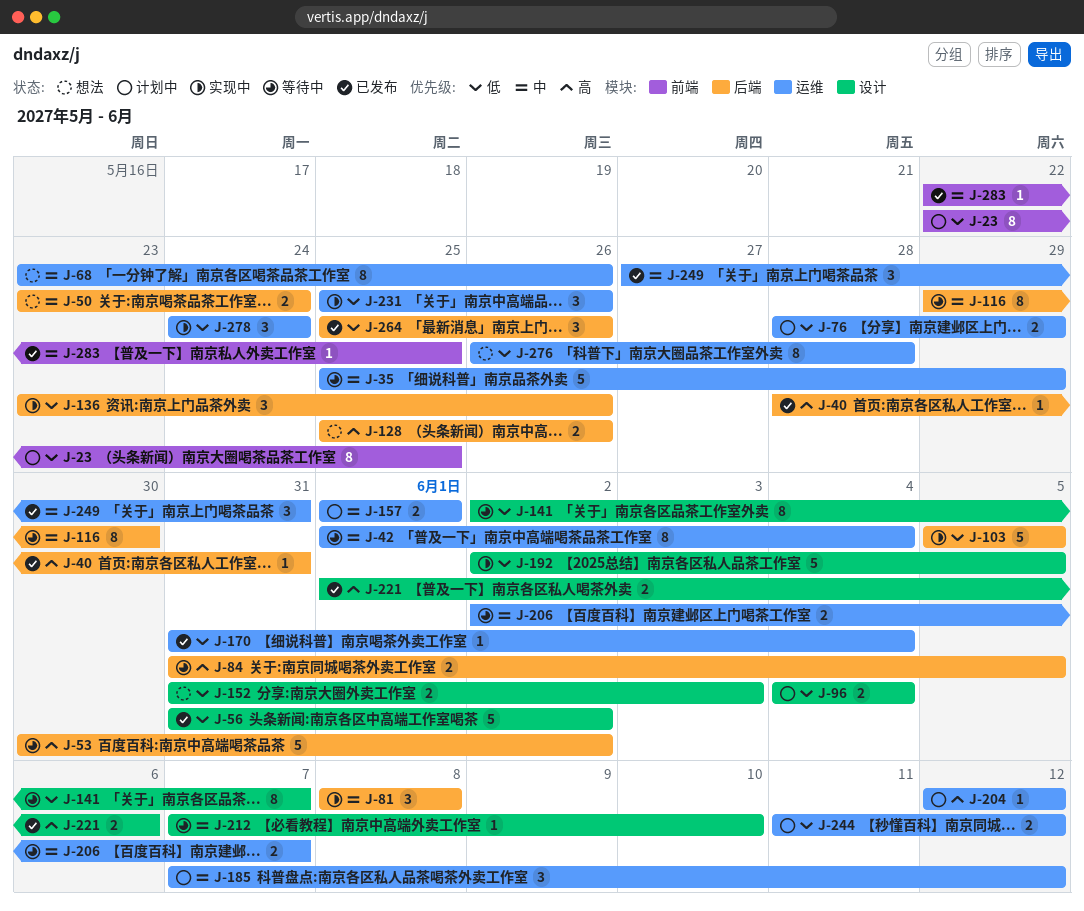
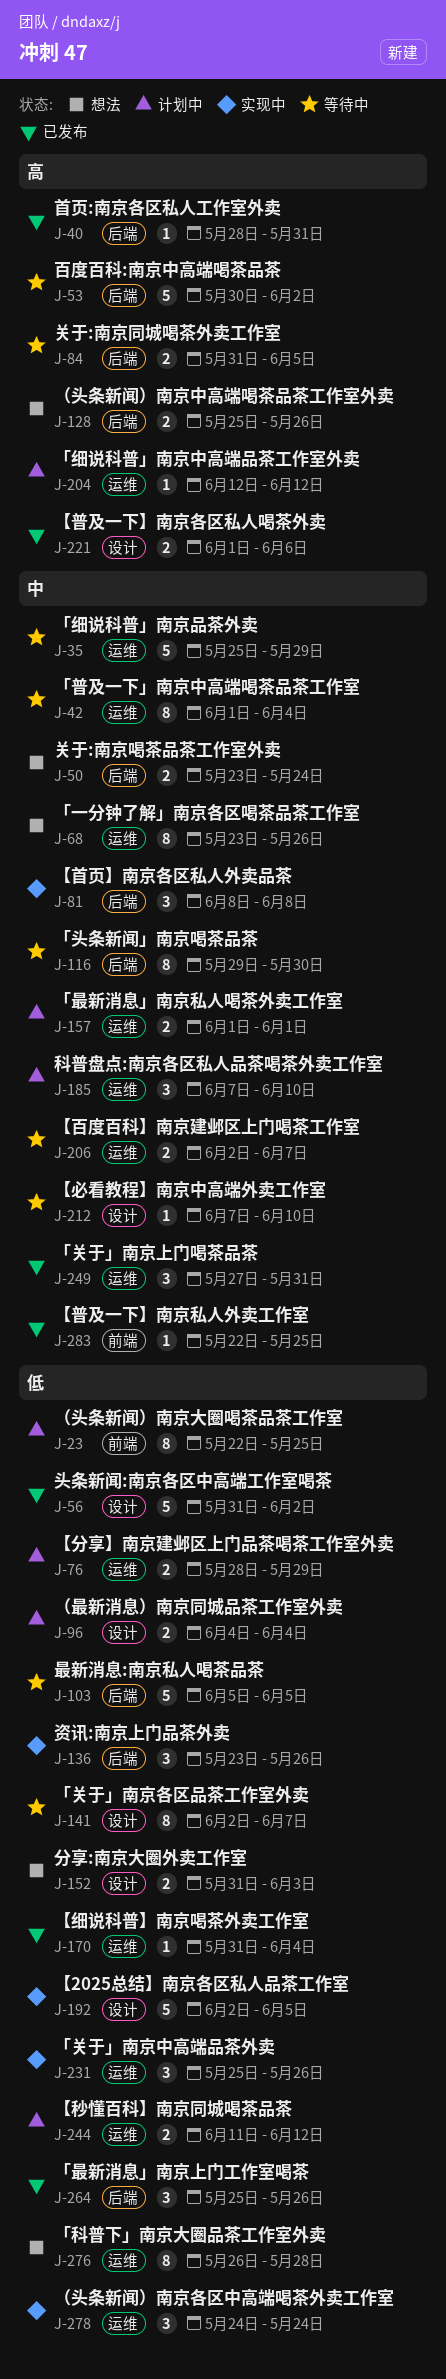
J-103, status: 实现中 -> 等待中
J-185, due: Jun 12 -> Jun 10

